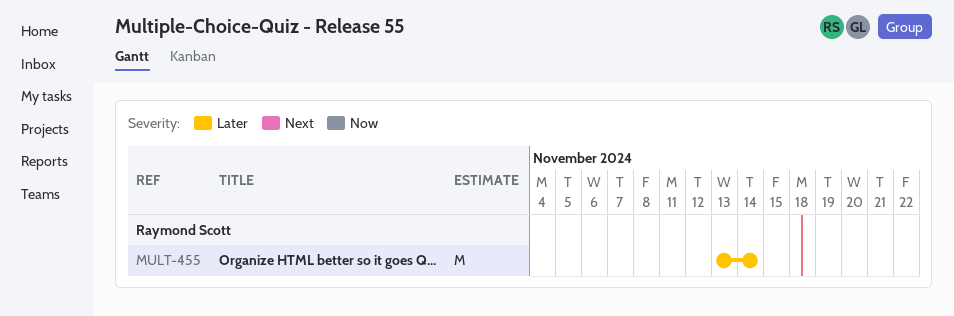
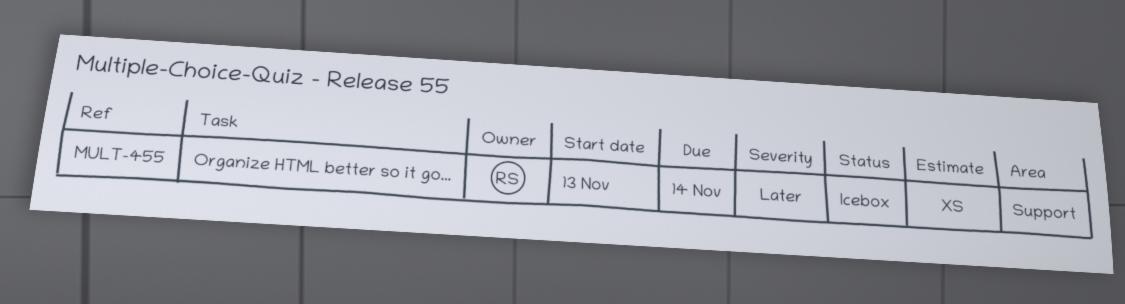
MULT-455, estimate: M -> XS

